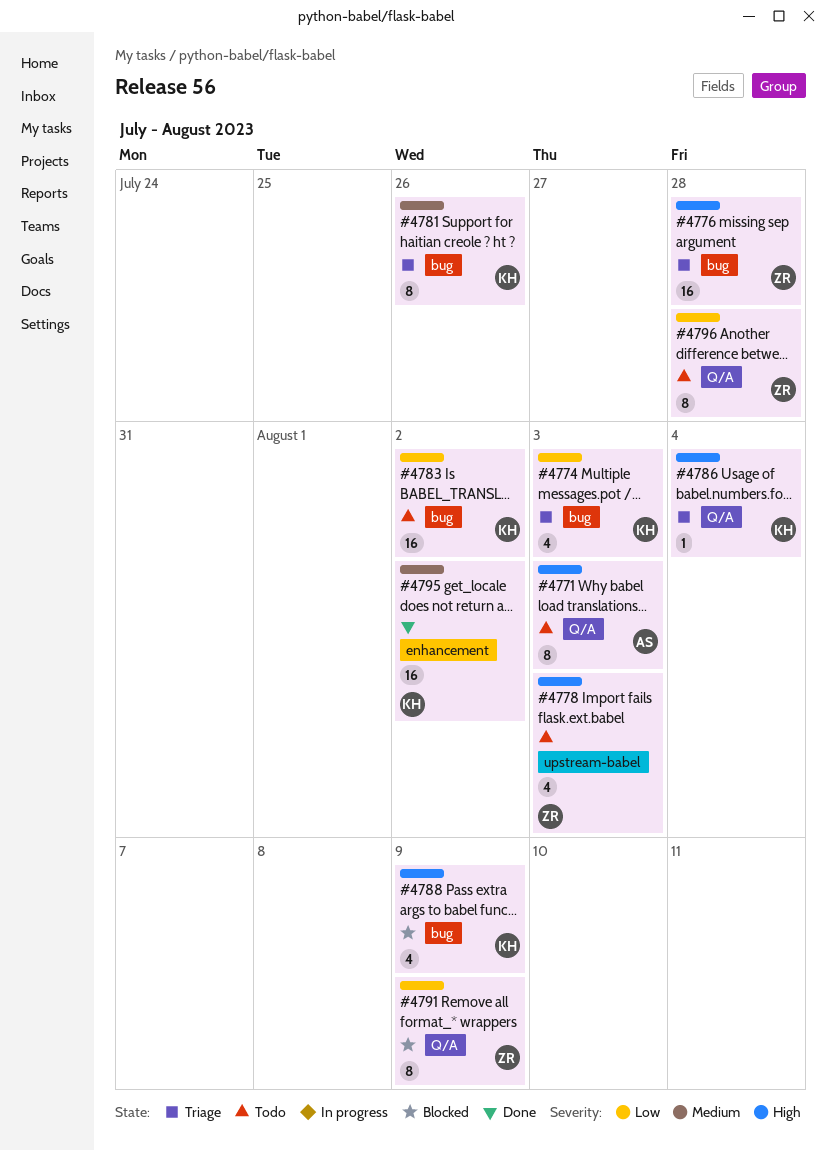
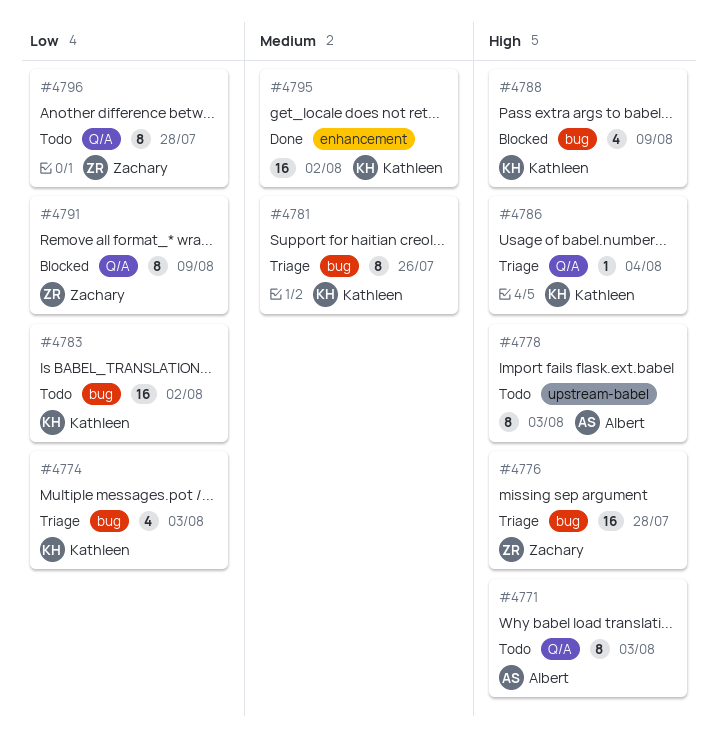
#4778, owner: Zachary -> Albert
#4778, estimate: 4 -> 8

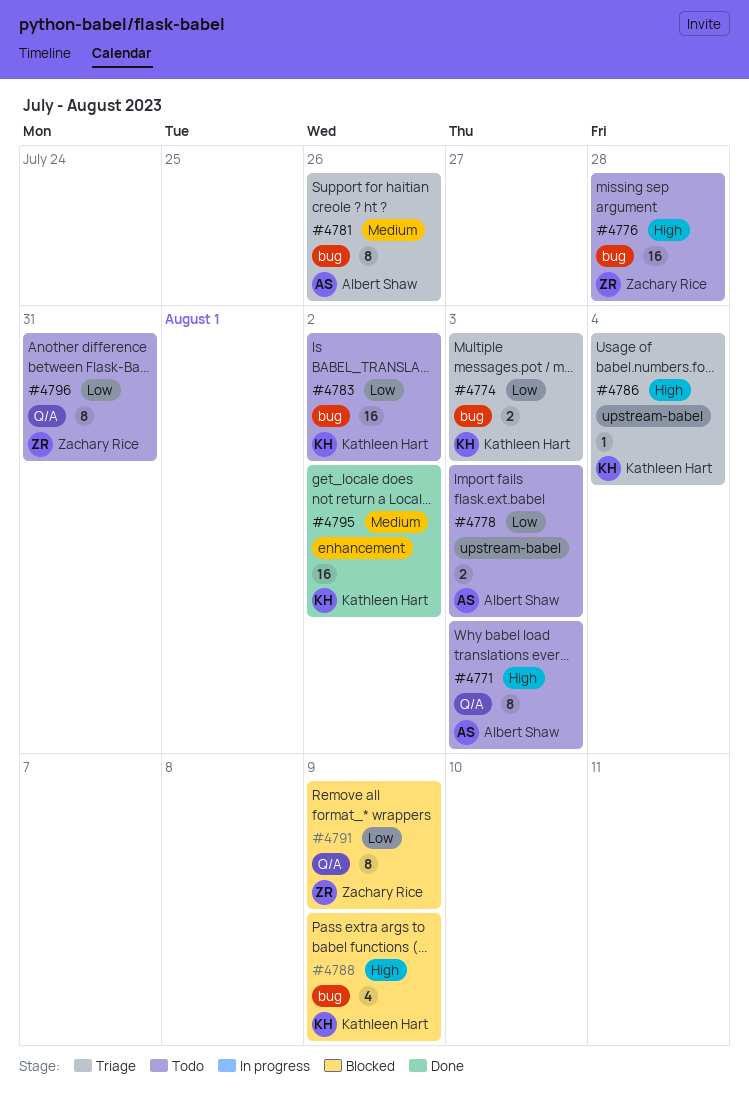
#4774, estimate: 4 -> 2
#4776, status: Triage -> Todo
#4778, priority: High -> Low
#4778, estimate: 8 -> 2
#4781, owner: Kathleen Hart -> Albert Shaw
#4786, label: Q/A -> upstream-babel
#4796, due: Jul 28 -> Jul 31

